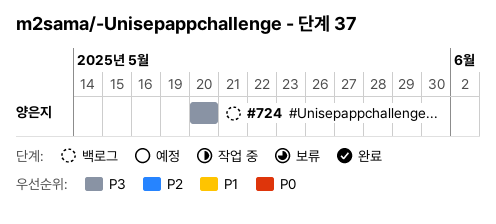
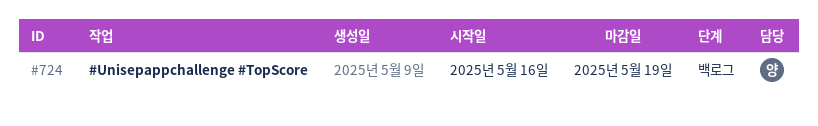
#724, start: May 20 -> May 16
#724, due: May 20 -> May 19

